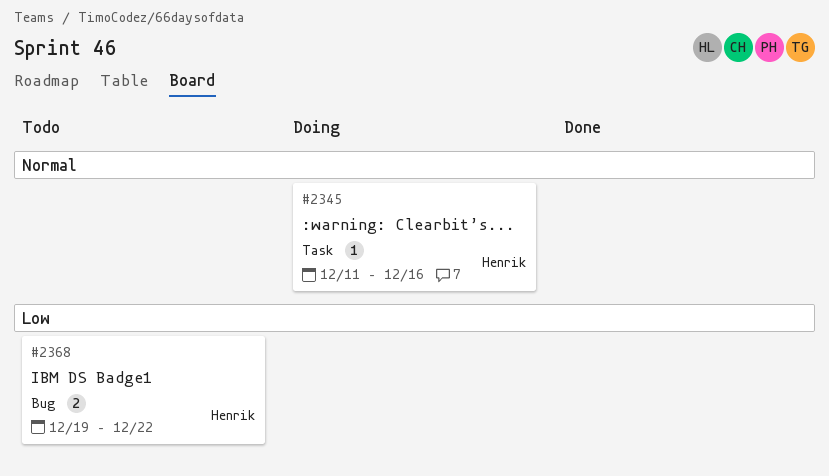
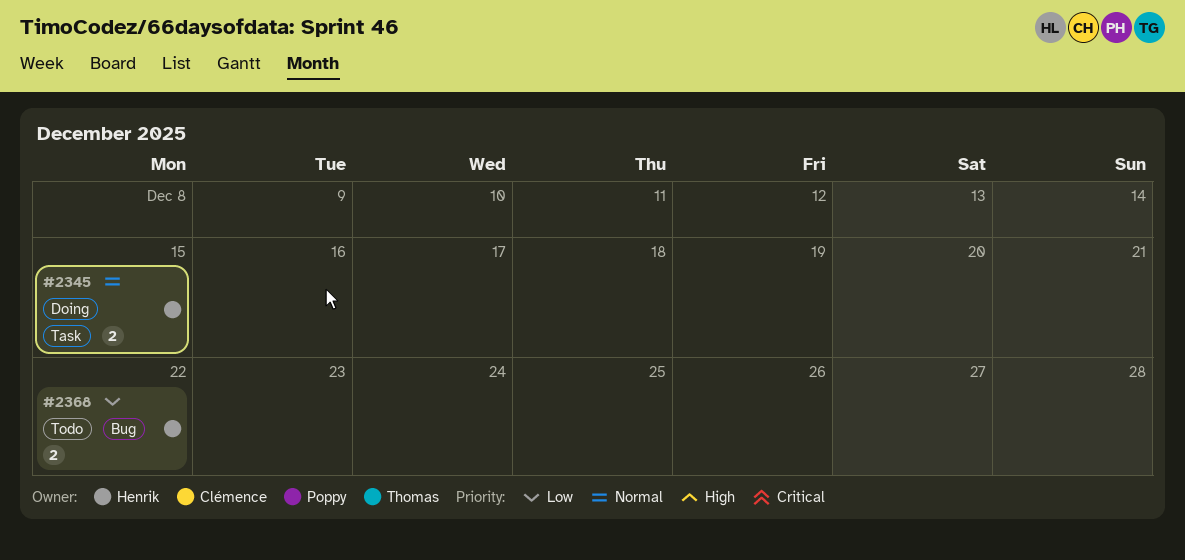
#2345, estimate: 1 -> 2
#2345, due: Dec 16 -> Dec 15

